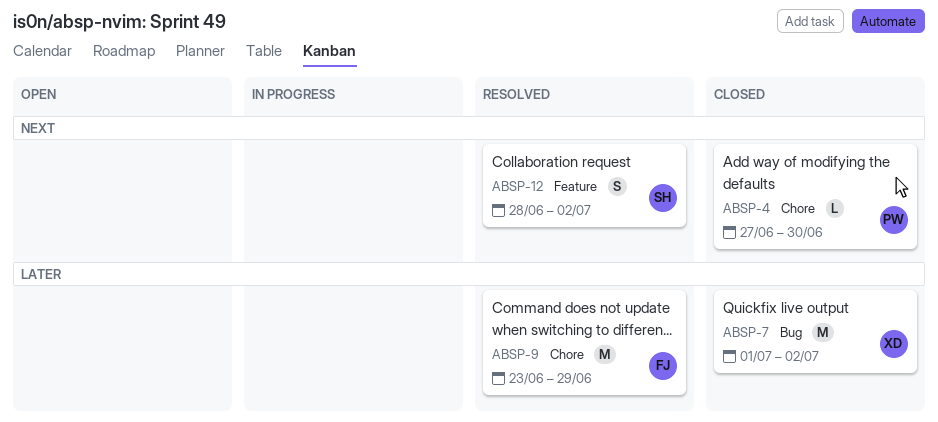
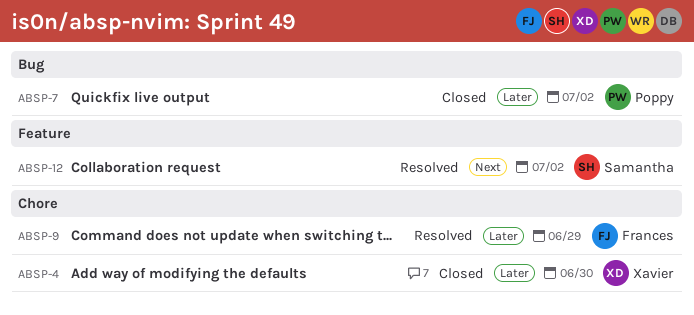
ABSP-4, owner: Poppy -> Xavier
ABSP-4, priority: Next -> Later
ABSP-7, owner: Xavier -> Poppy

